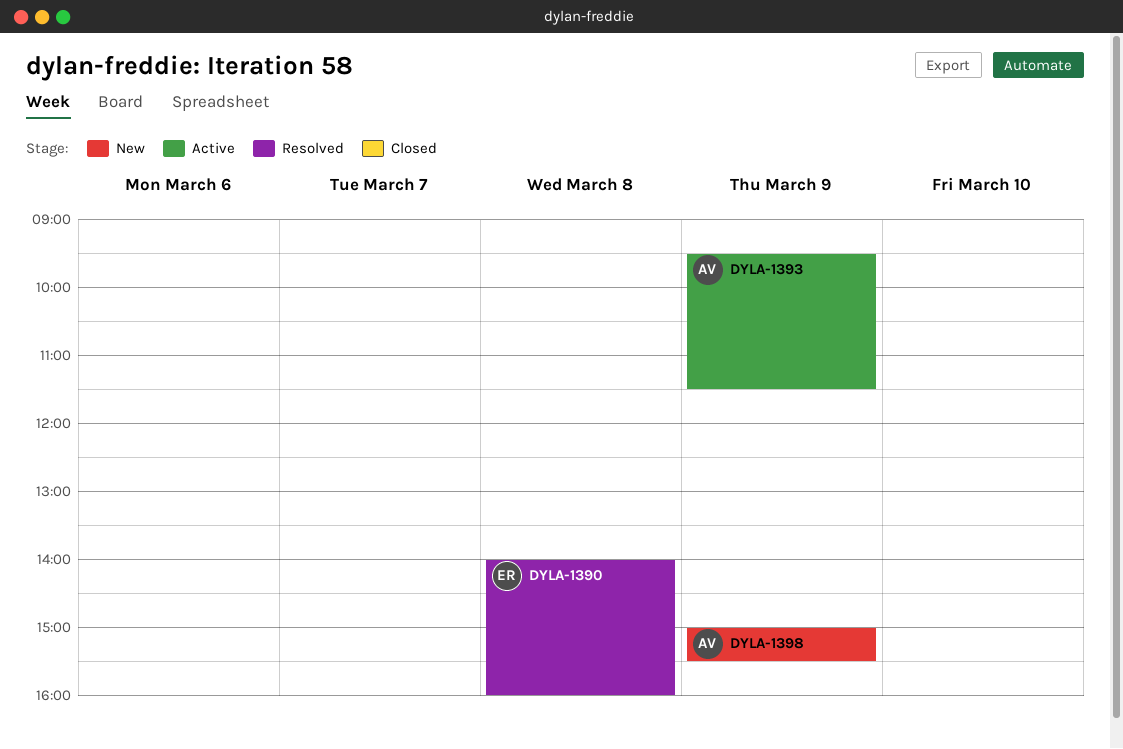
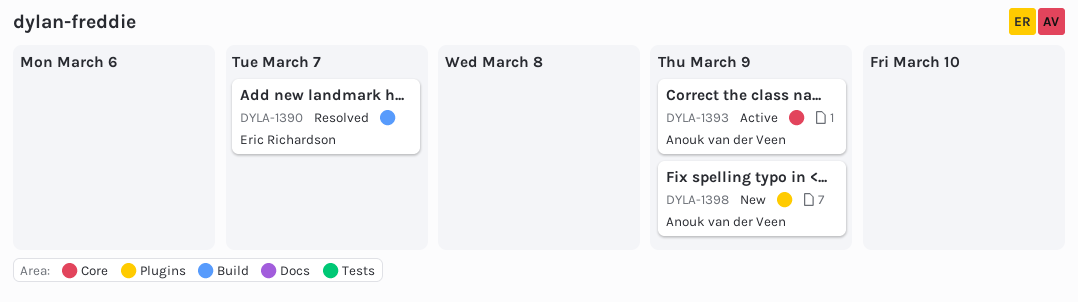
DYLA-1390, day: Mar 8 -> Mar 7

